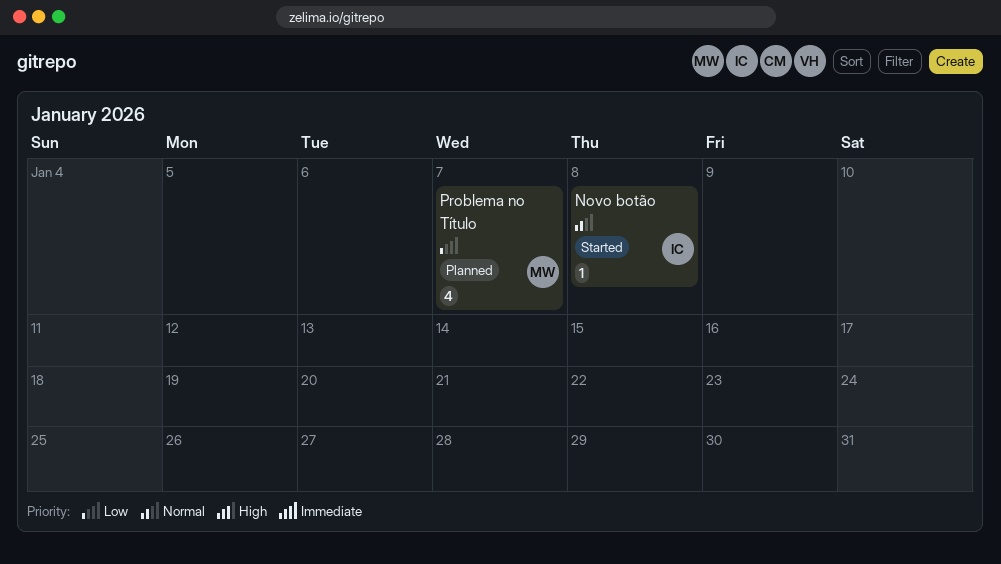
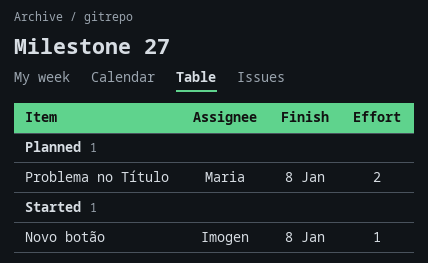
Problema no Título, estimate: 4 -> 2
Problema no Título, due: Jan 7 -> Jan 8

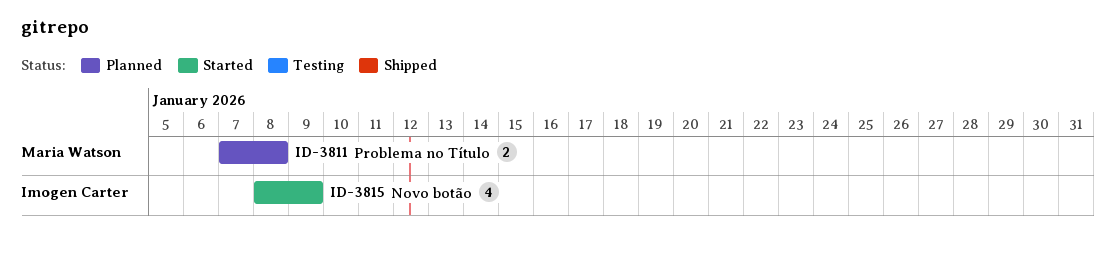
Novo botão, estimate: 1 -> 4
Novo botão, due: Jan 8 -> Jan 9

